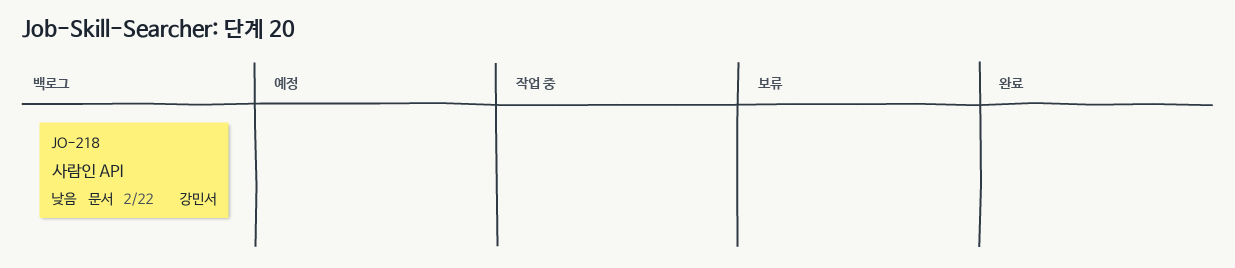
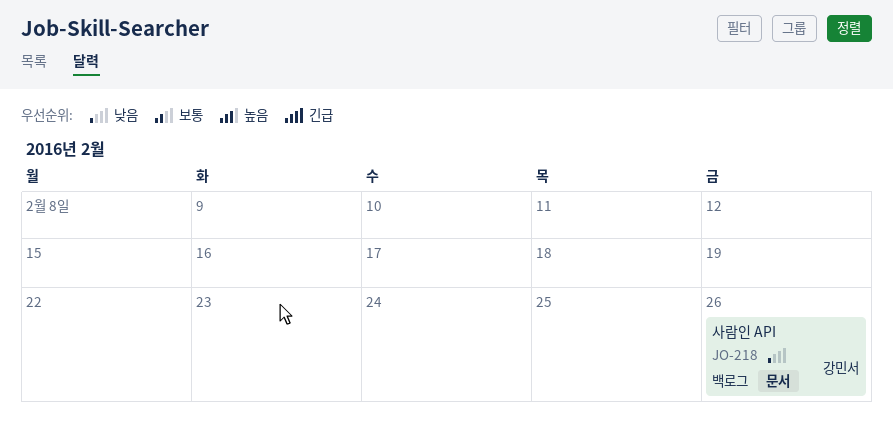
JO-218, due: Feb 22 -> Feb 26

